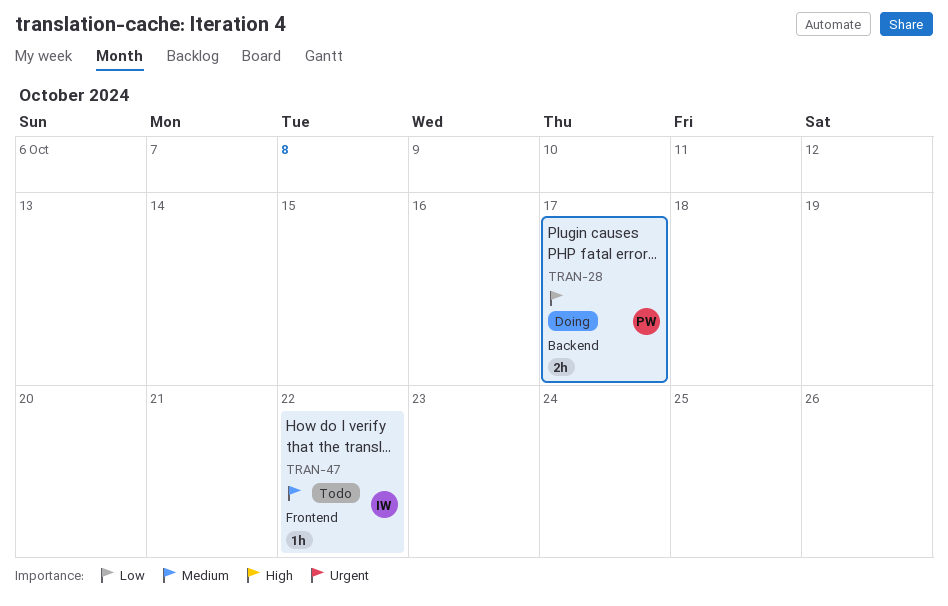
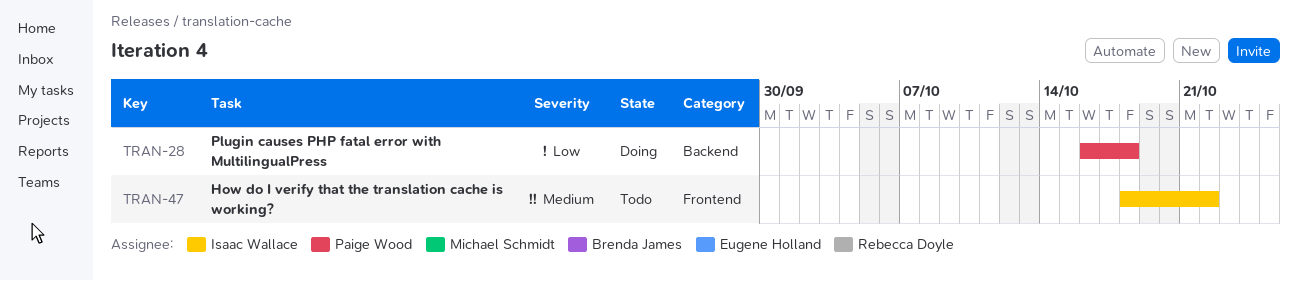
TRAN-28, due: Oct 17 -> Oct 18

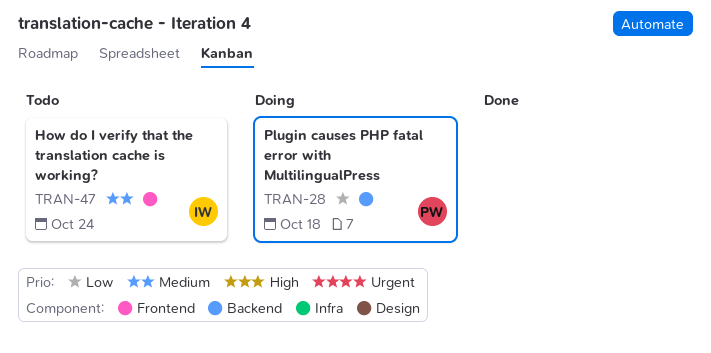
TRAN-47, due: Oct 22 -> Oct 24

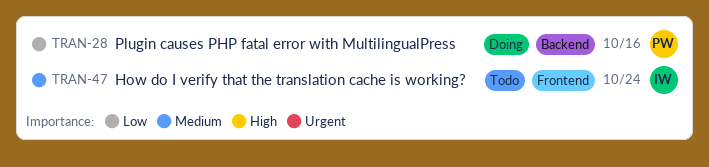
TRAN-28, due: Oct 18 -> Oct 16

